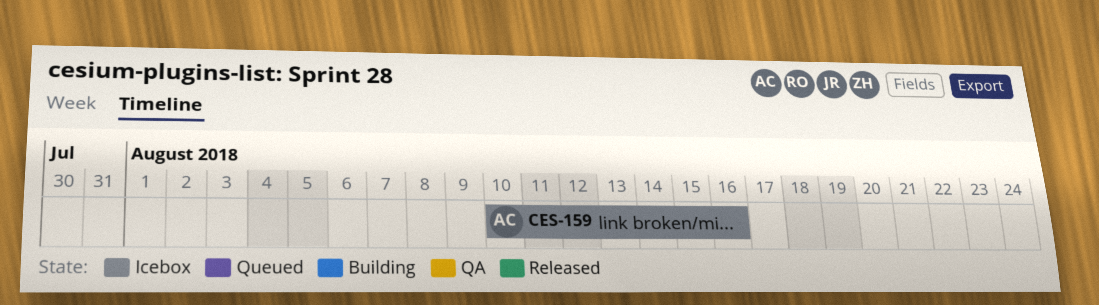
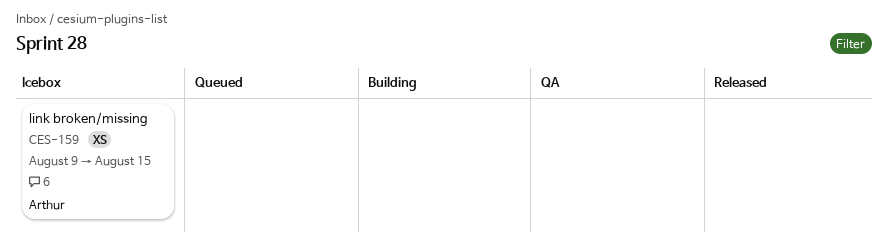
CES-159, start: Aug 10 -> Aug 9
CES-159, due: Aug 16 -> Aug 15

